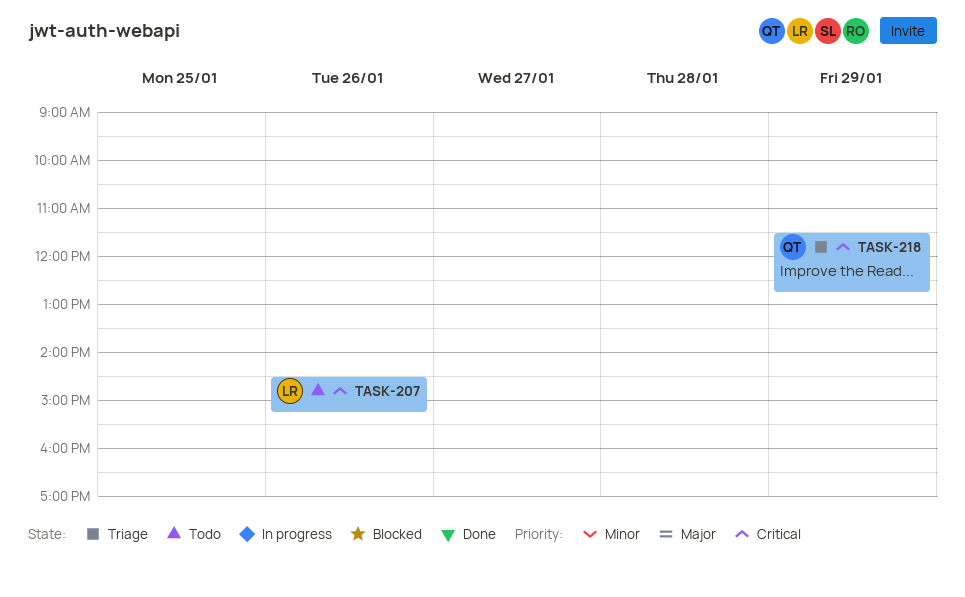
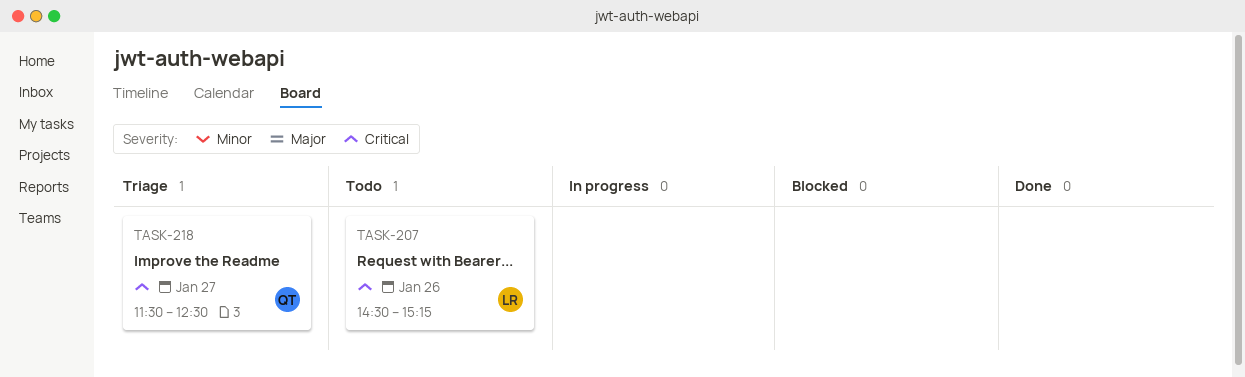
TASK-218, day: Jan 29 -> Jan 27
TASK-218, ends: 12:45 -> 12:30

